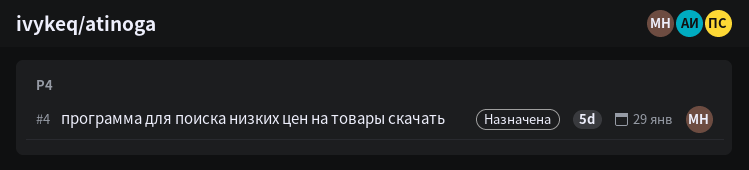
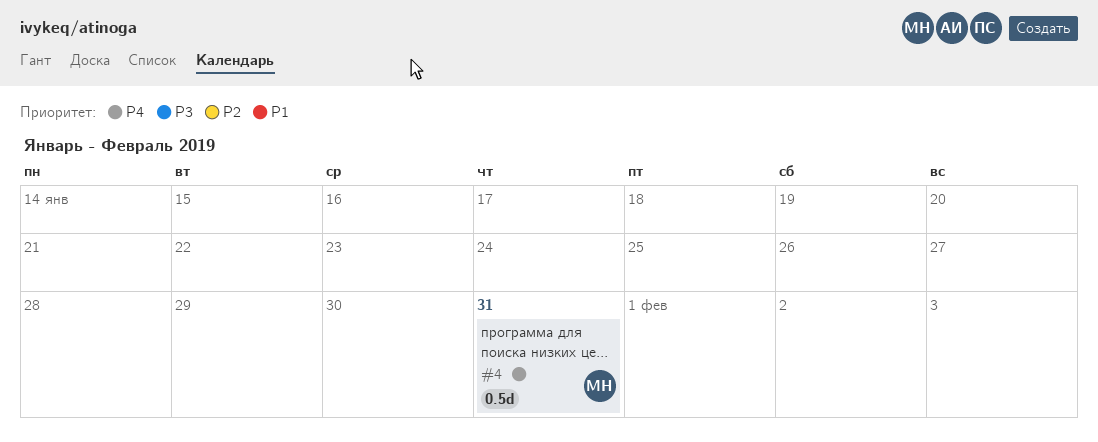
#4, estimate: 5d -> 0.5d
#4, due: Jan 29 -> Jan 31

